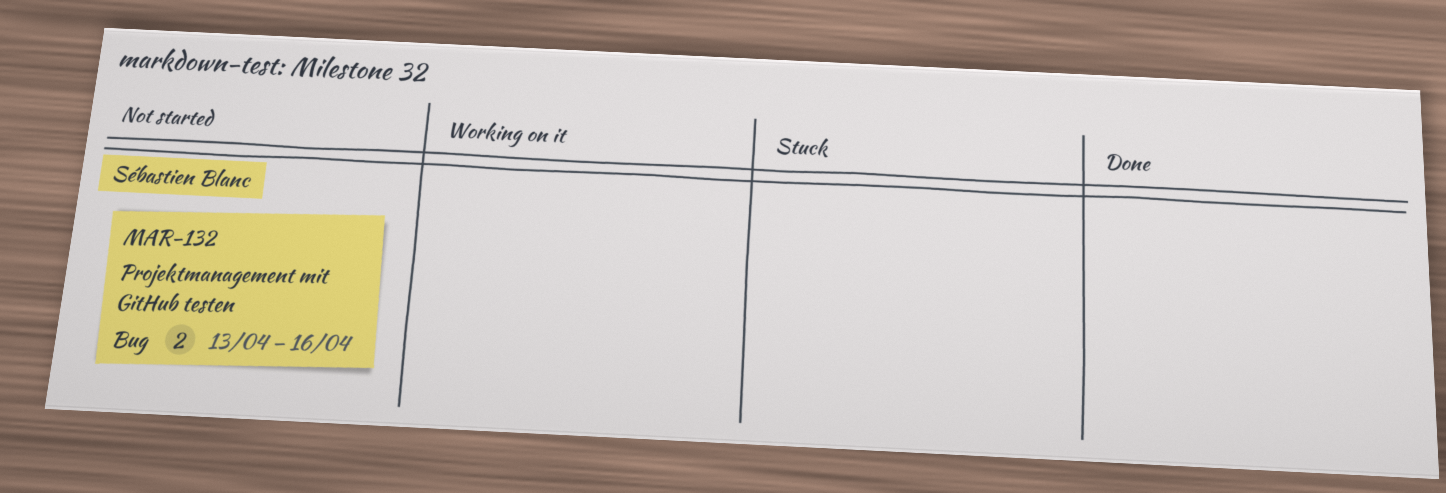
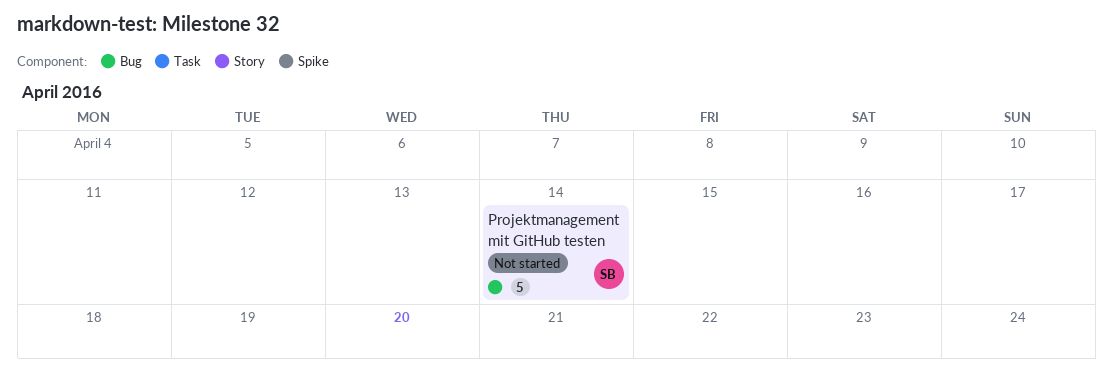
Projektmanagement mit GitHub testen, estimate: 2 -> 5
Projektmanagement mit GitHub testen, due: Apr 16 -> Apr 14

